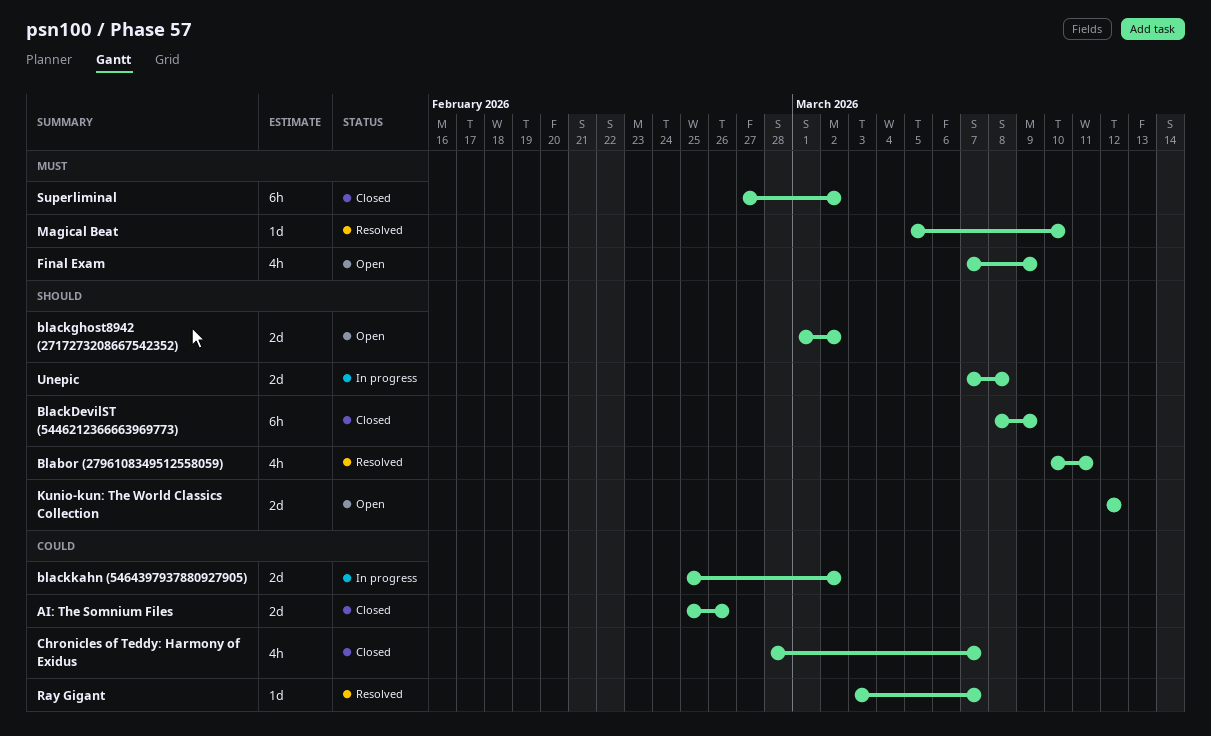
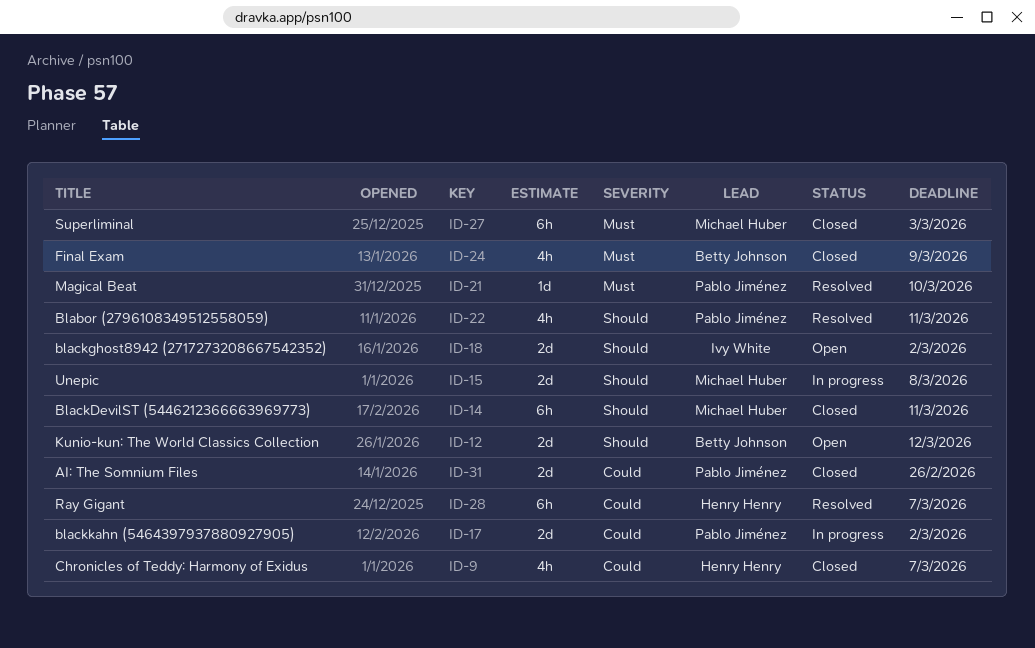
BlackDevilST (5446212366663969773), due: Mar 9 -> Mar 11
Final Exam, status: Open -> Closed
Ray Gigant, estimate: 1d -> 6h
Superliminal, due: Mar 2 -> Mar 3

